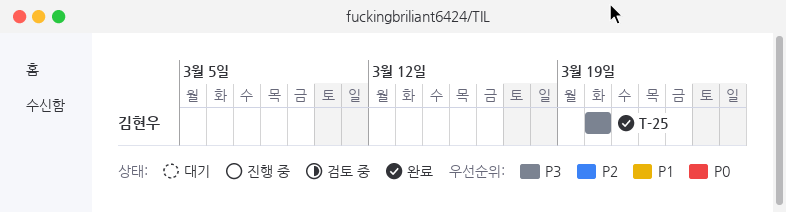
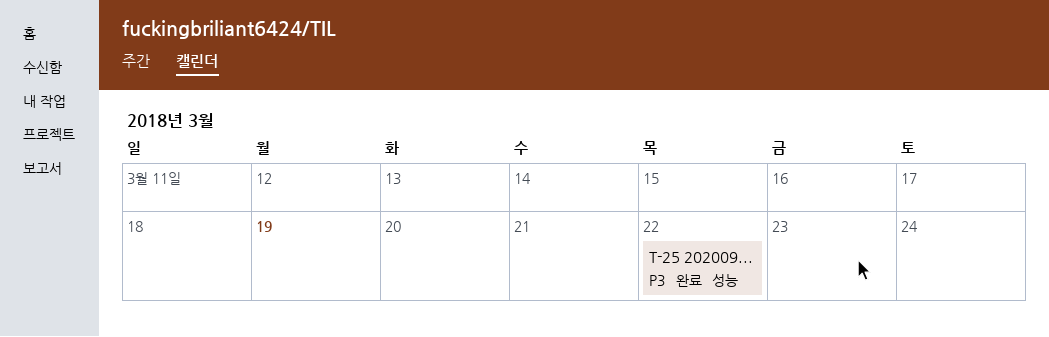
T-25, due: Mar 20 -> Mar 22

